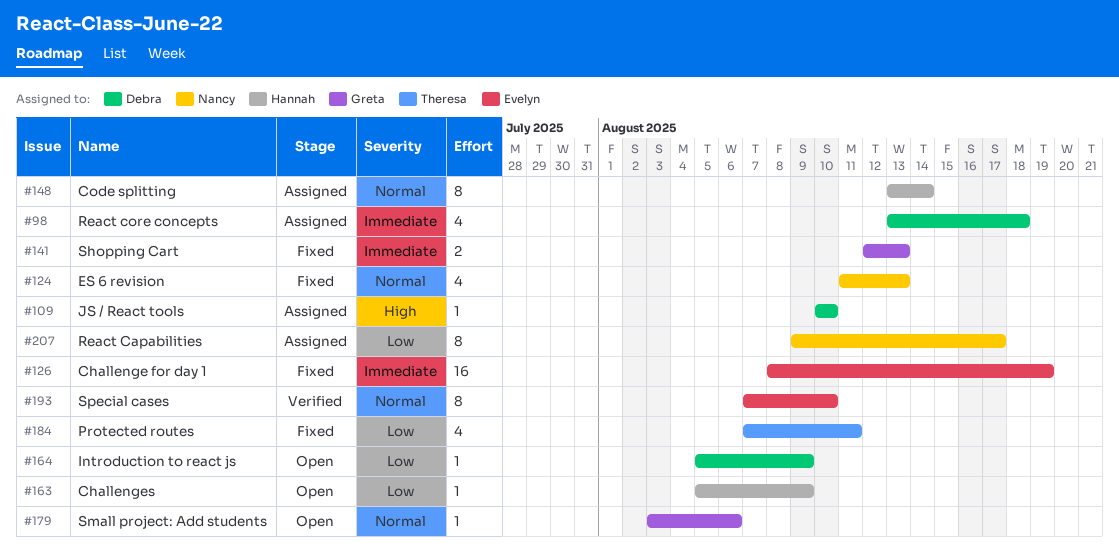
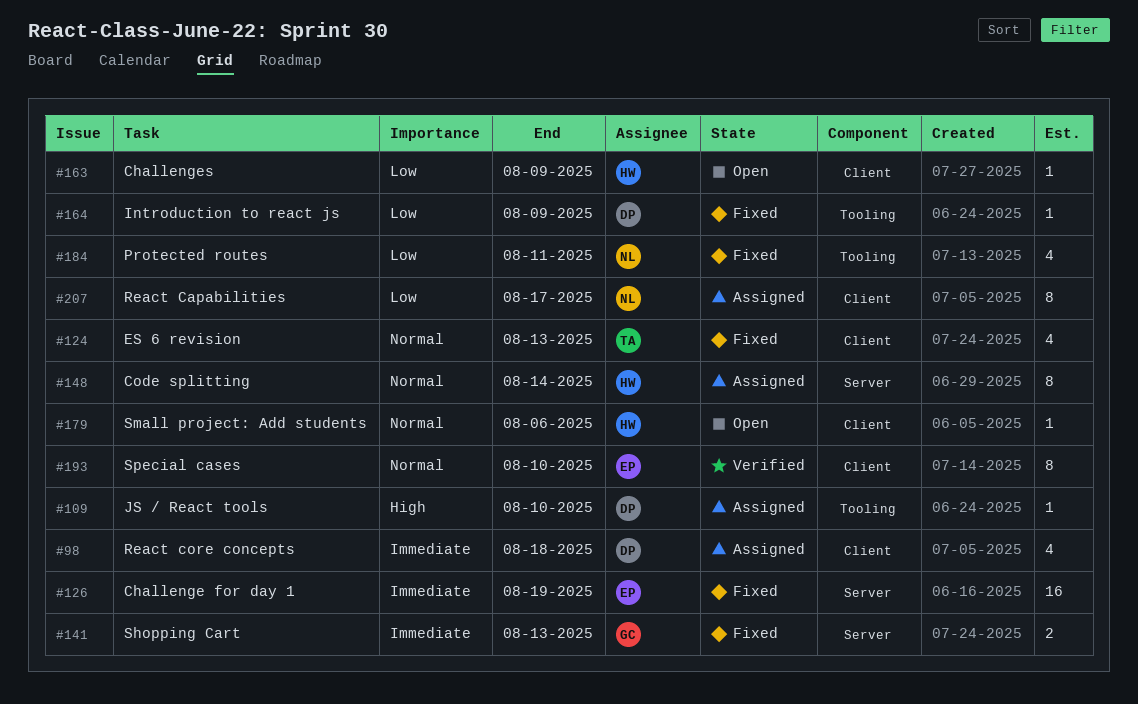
#124, owner: Nancy -> Theresa
#164, status: Open -> Fixed
#179, owner: Greta -> Hannah
#184, owner: Theresa -> Nancy

